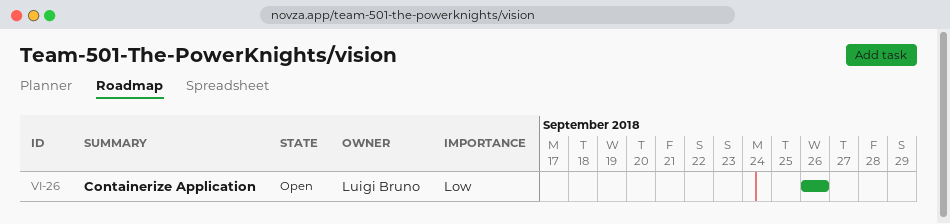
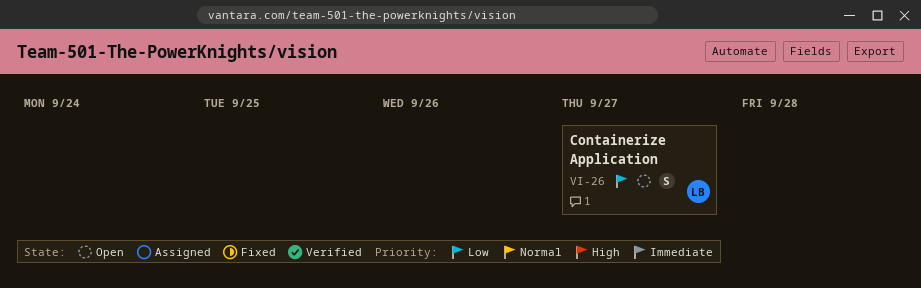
VI-26, due: Sep 26 -> Sep 27

